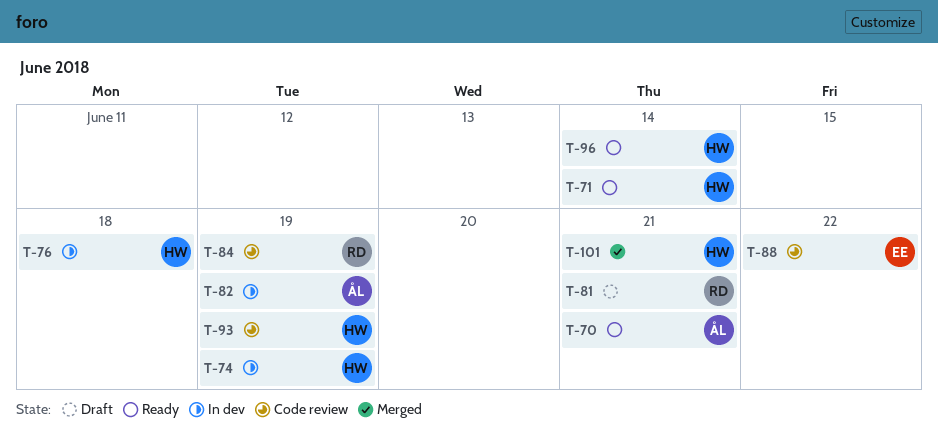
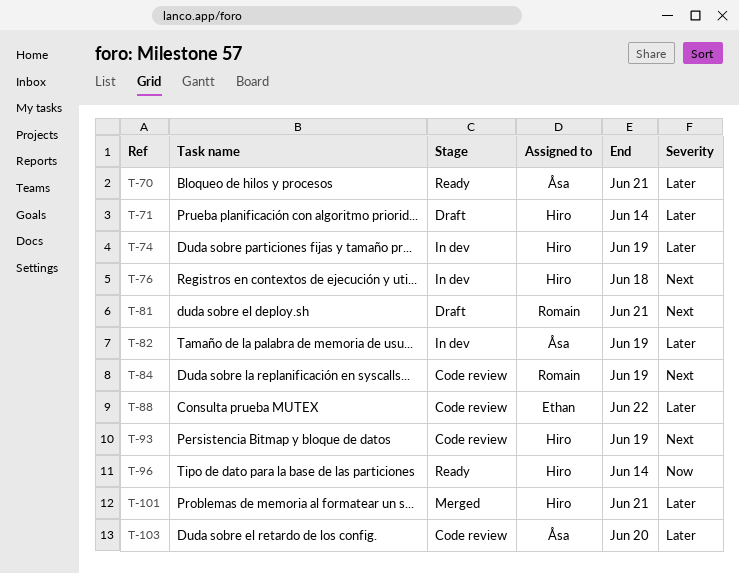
T-71, status: Ready -> Draft
T-103: none -> present

